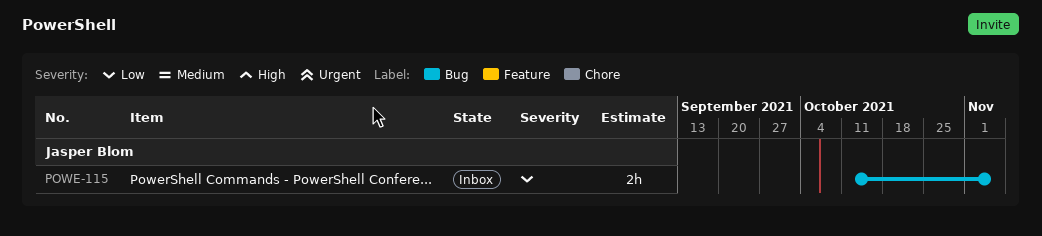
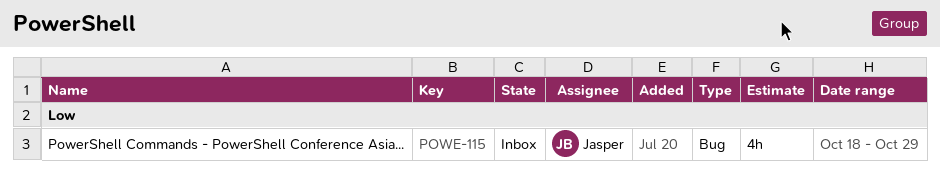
POWE-115, estimate: 2h -> 4h
POWE-115, start: Oct 11 -> Oct 18
POWE-115, due: Nov 5 -> Oct 29

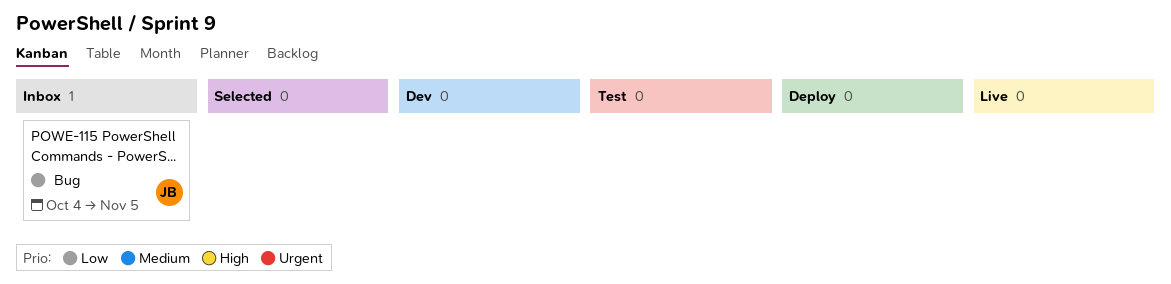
POWE-115, start: Oct 18 -> Oct 4
POWE-115, due: Oct 29 -> Nov 5

